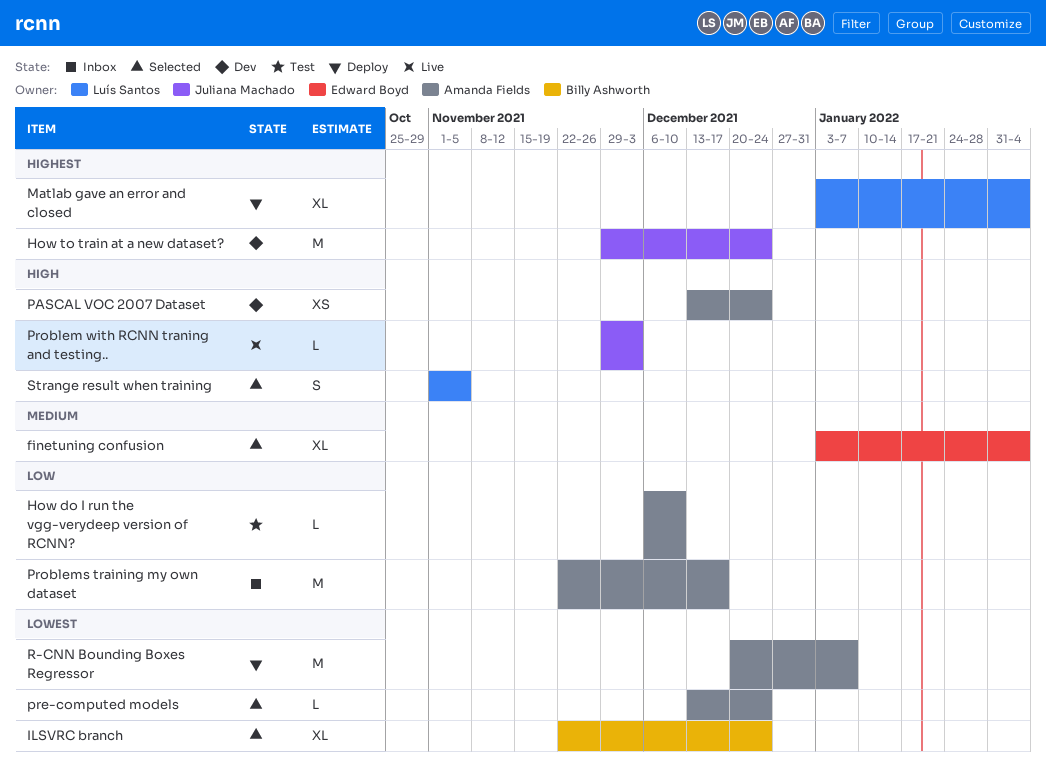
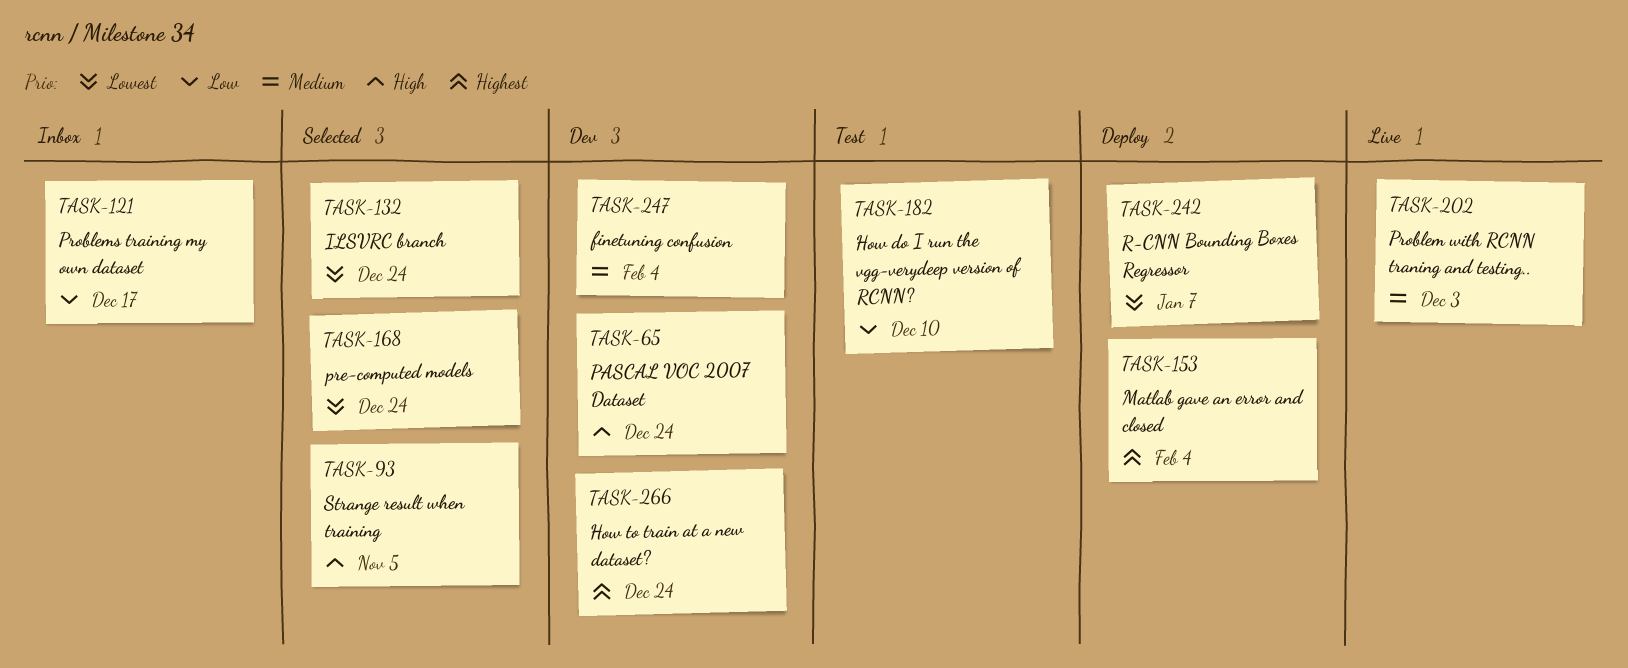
finetuning confusion, status: Selected -> Dev
Problem with RCNN traning and testing.., priority: High -> Medium

